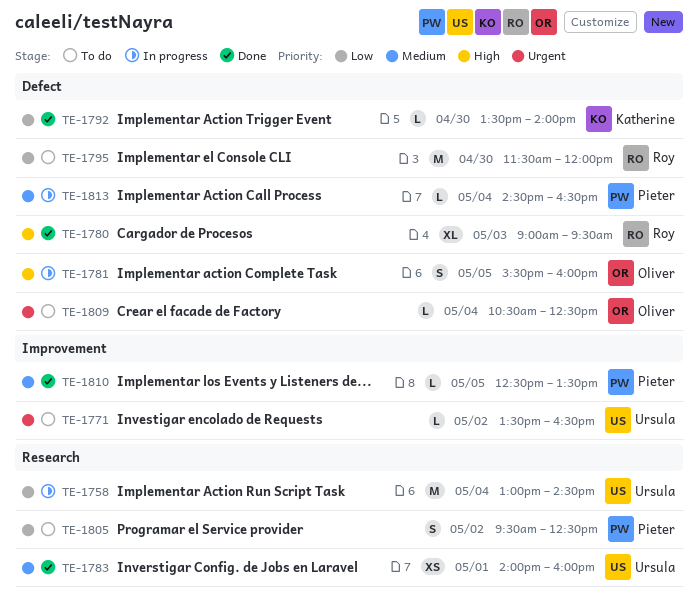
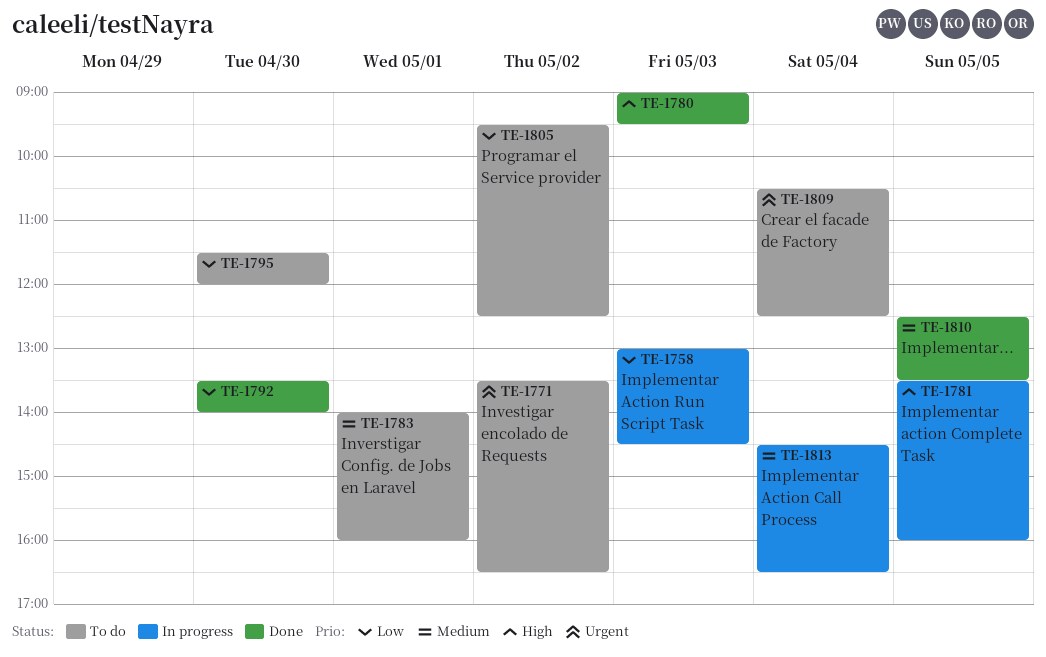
TE-1758, day: May 4 -> May 3
TE-1781, begins: 15:30 -> 13:30
TE-1783, status: Done -> To do

